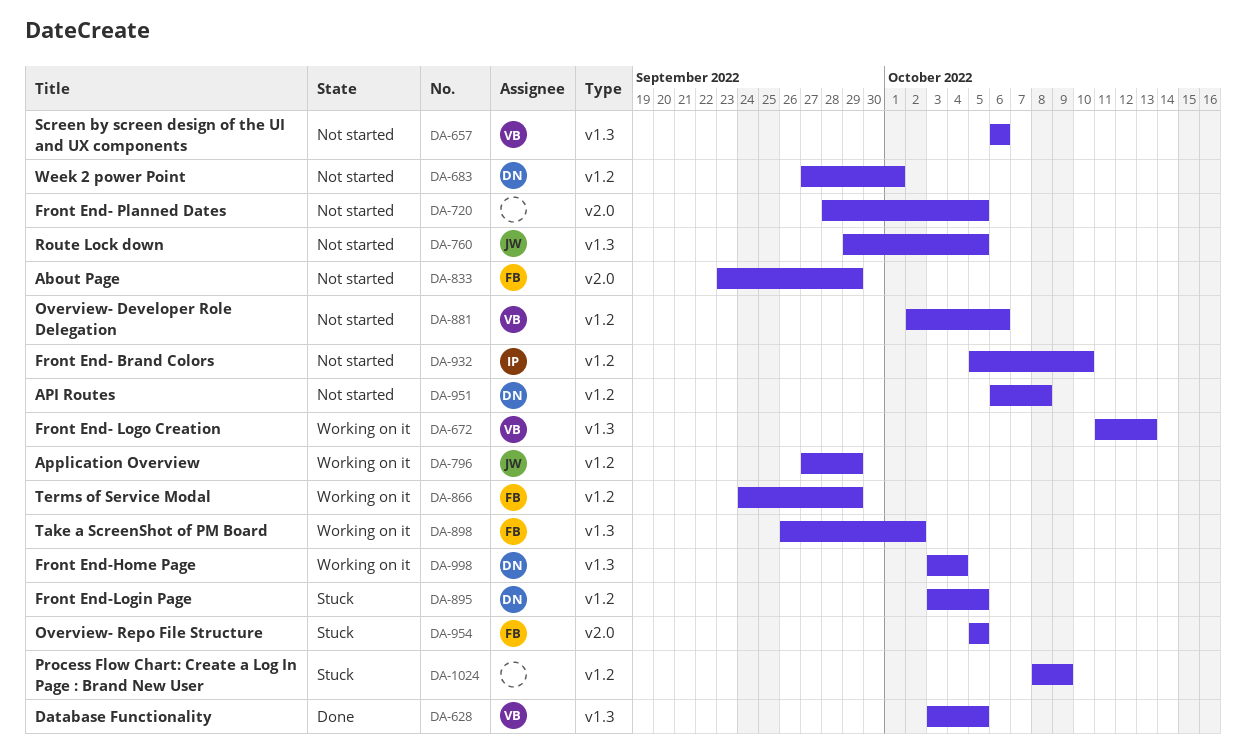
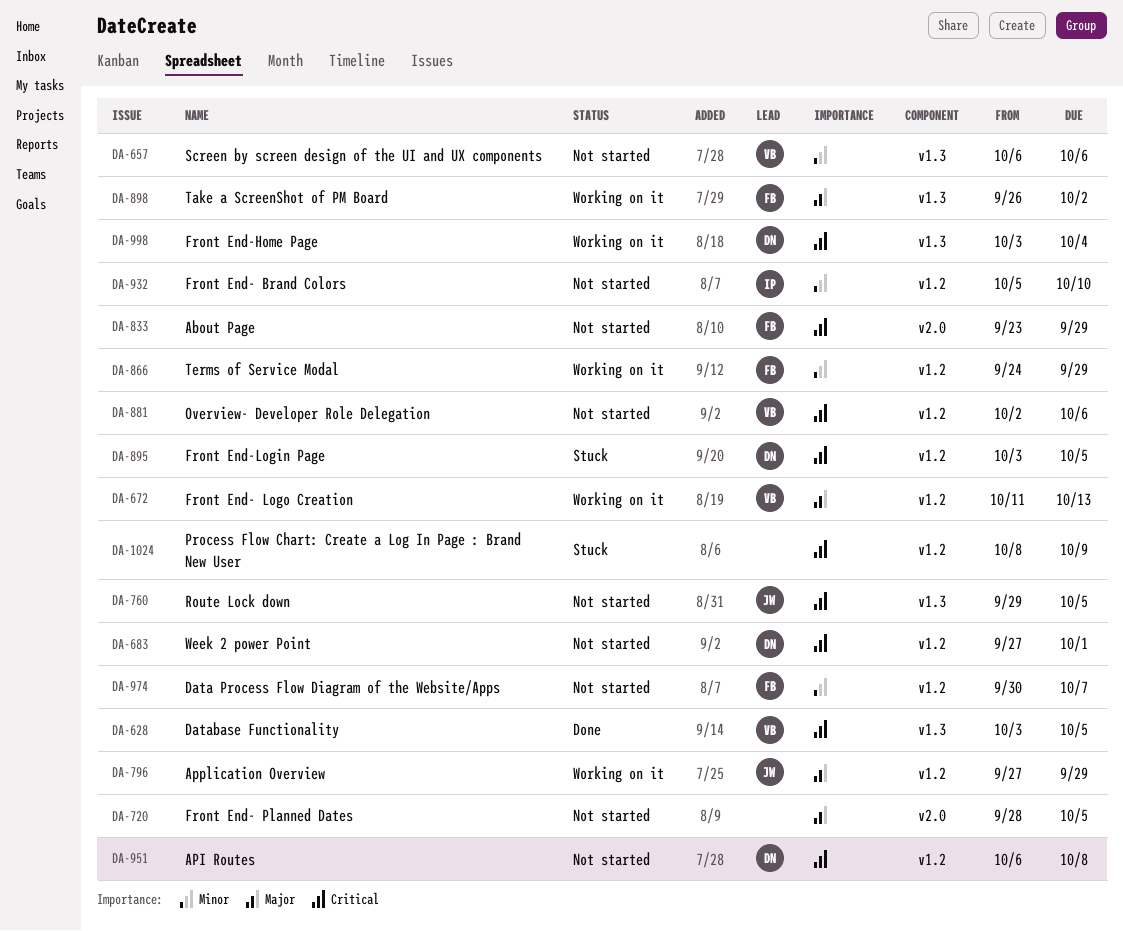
DA-672, label: v1.3 -> v1.2
DA-954: present -> none
DA-974: none -> present

